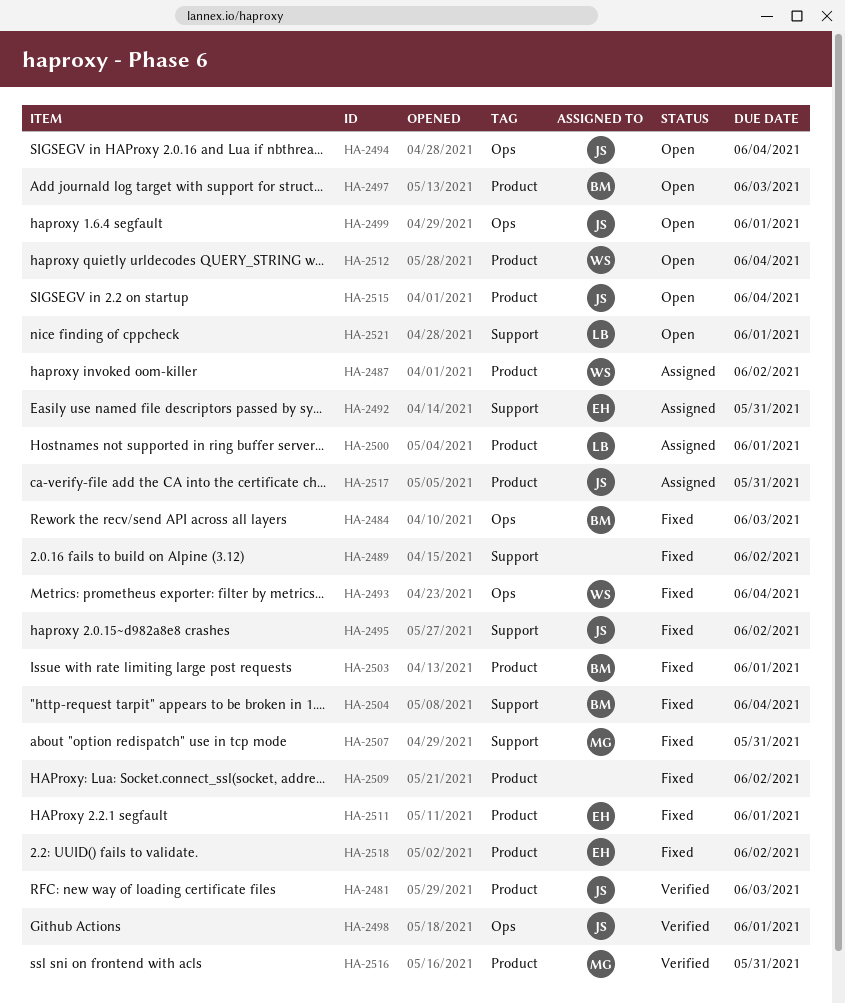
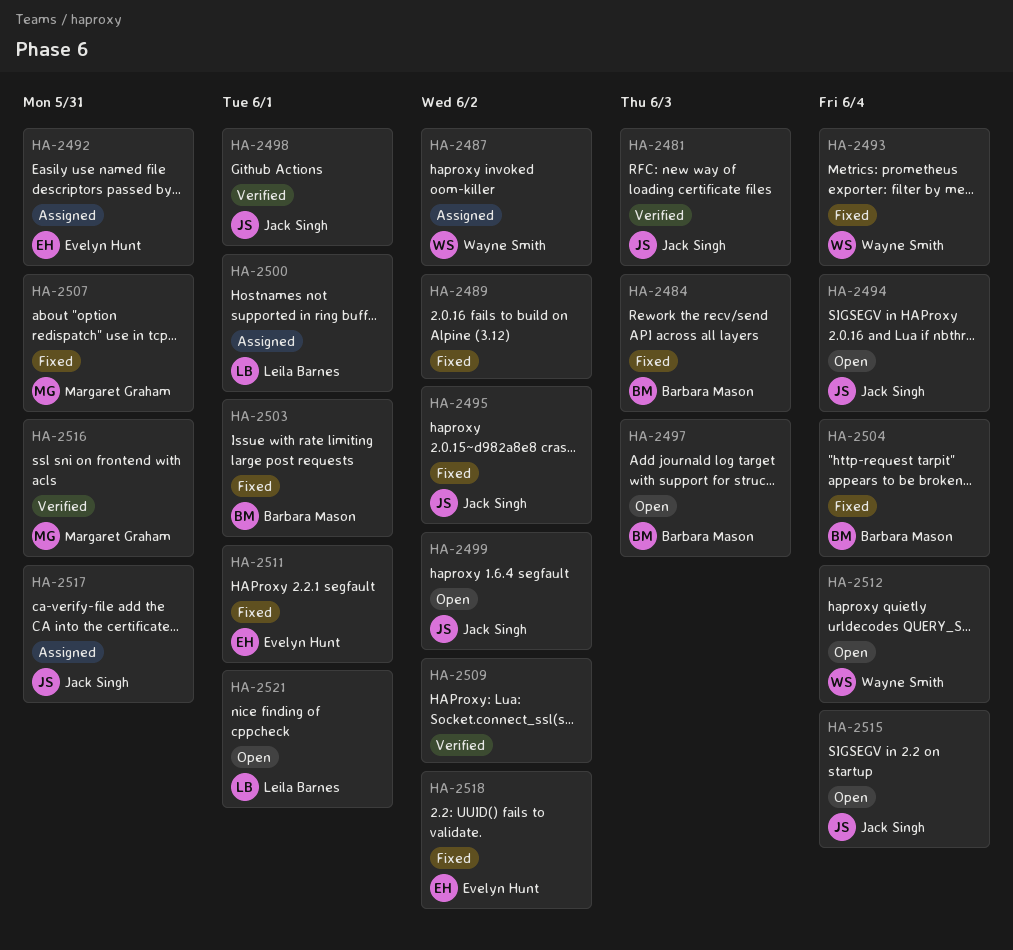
HA-2499, due: Jun 1 -> Jun 2
HA-2509, status: Fixed -> Verified

